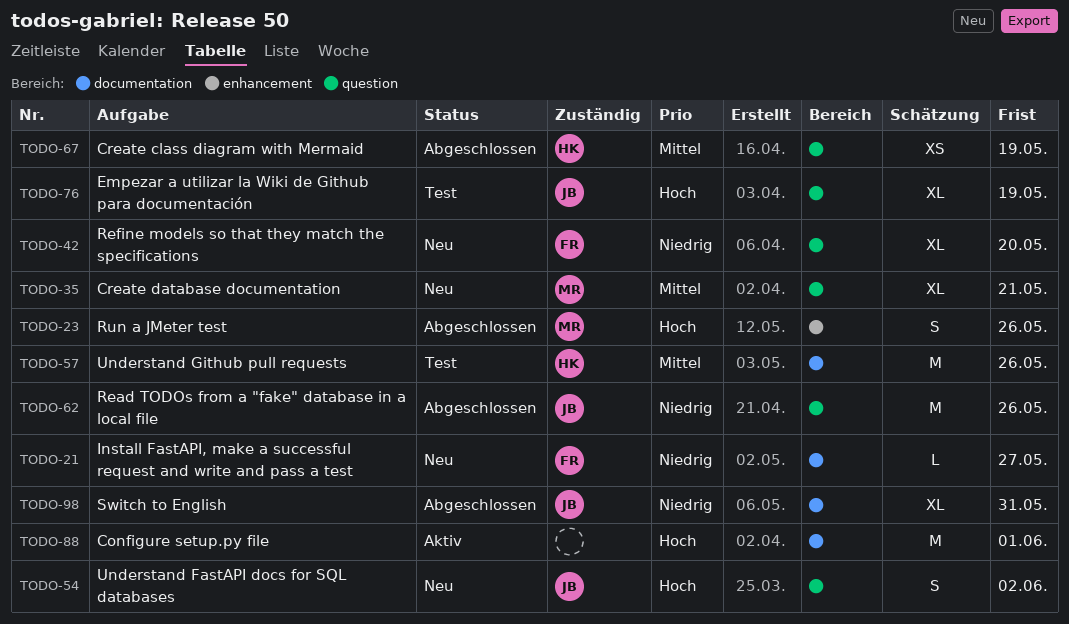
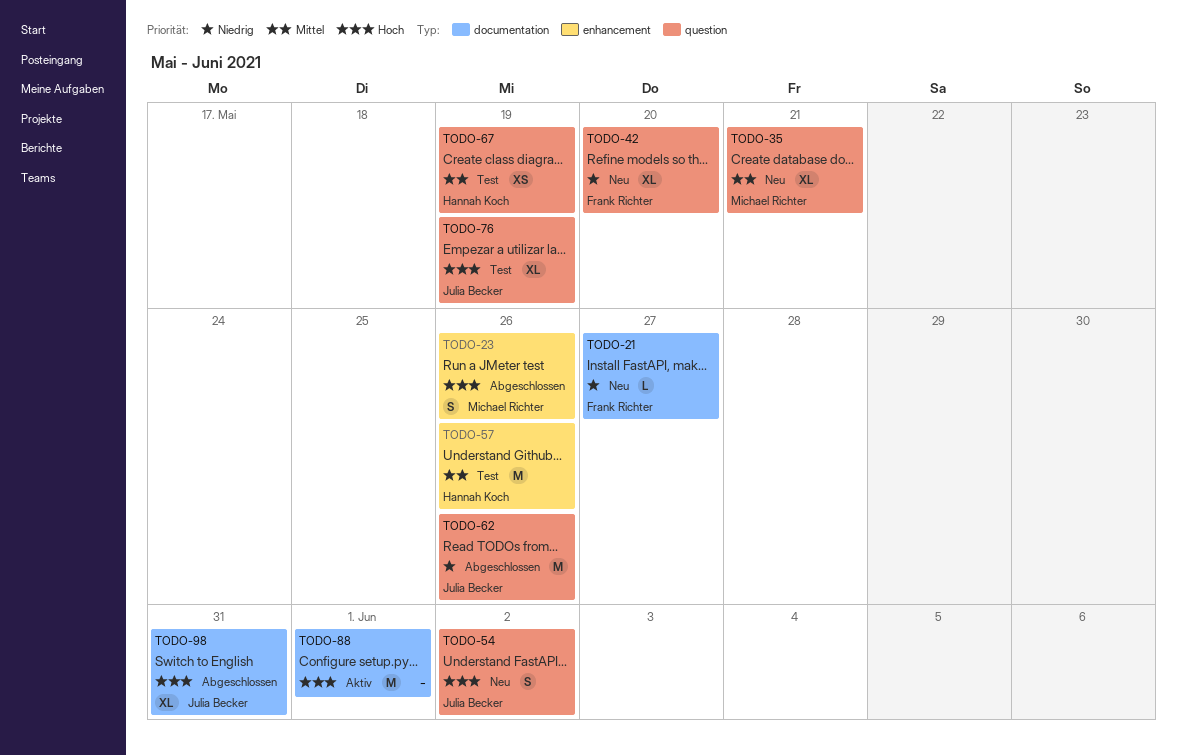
TODO-57, label: documentation -> enhancement
TODO-67, status: Abgeschlossen -> Test
TODO-98, priority: Niedrig -> Hoch

